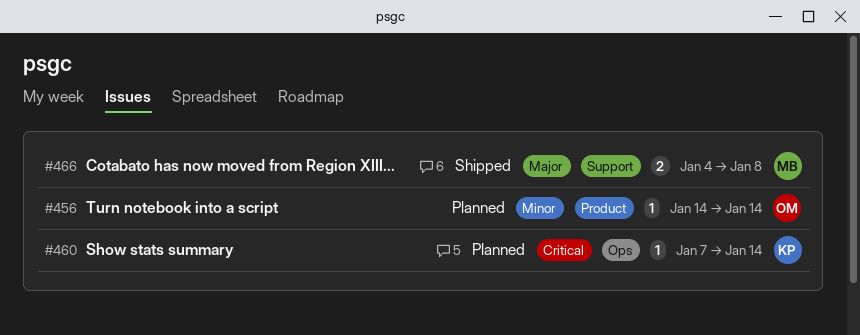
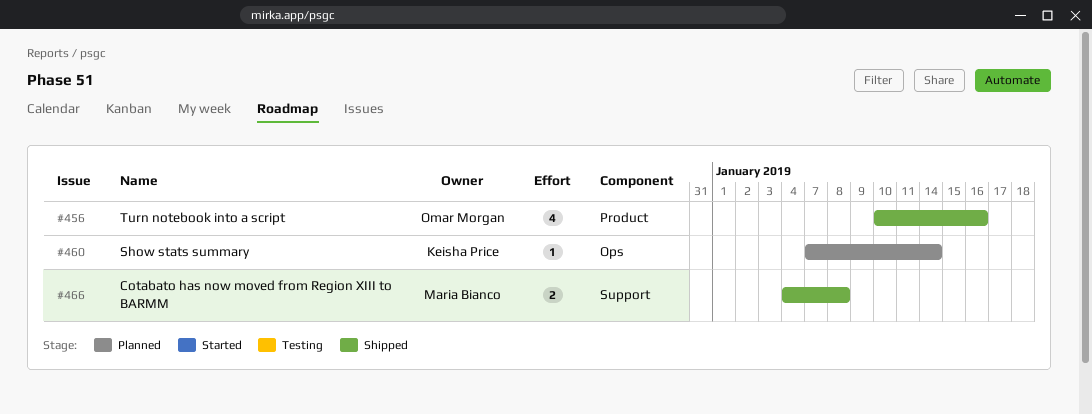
#456, status: Planned -> Shipped
#456, estimate: 1 -> 4
#456, start: Jan 14 -> Jan 10
#456, due: Jan 14 -> Jan 16

